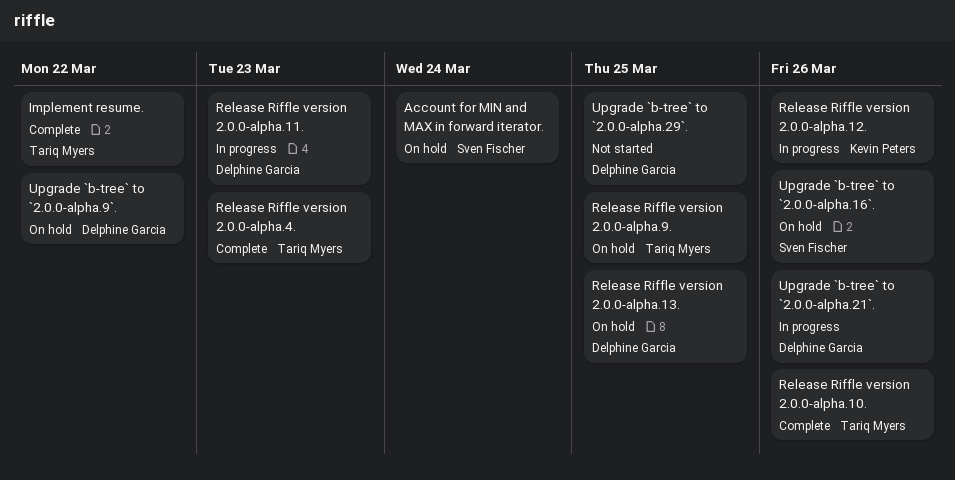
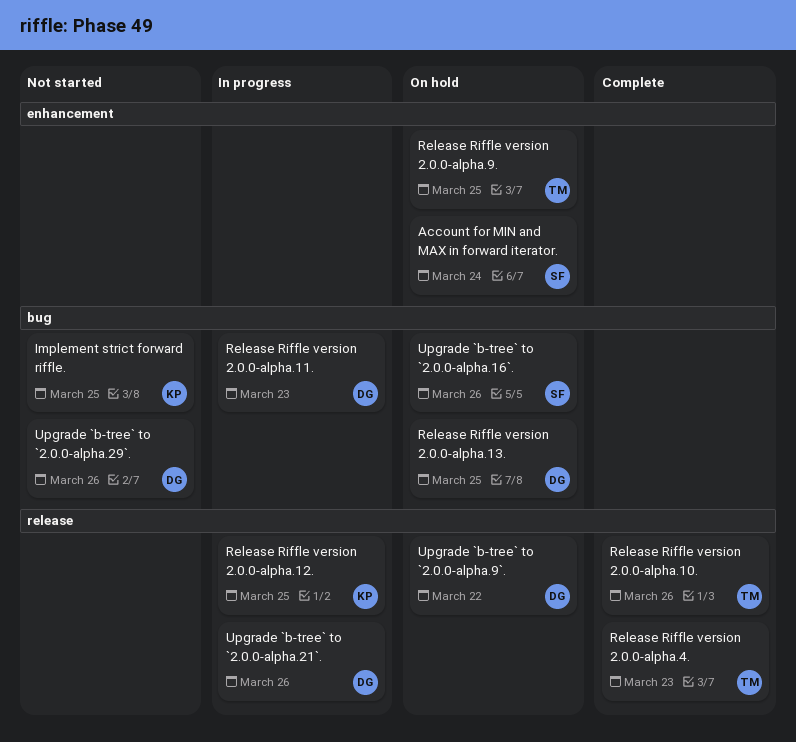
Implement resume.: present -> none
Implement strict forward riffle.: none -> present
Release Riffle version 2.0.0-alpha.12., due: Mar 26 -> Mar 25
Upgrade `b-tree` to `2.0.0-alpha.29`., due: Mar 25 -> Mar 26

